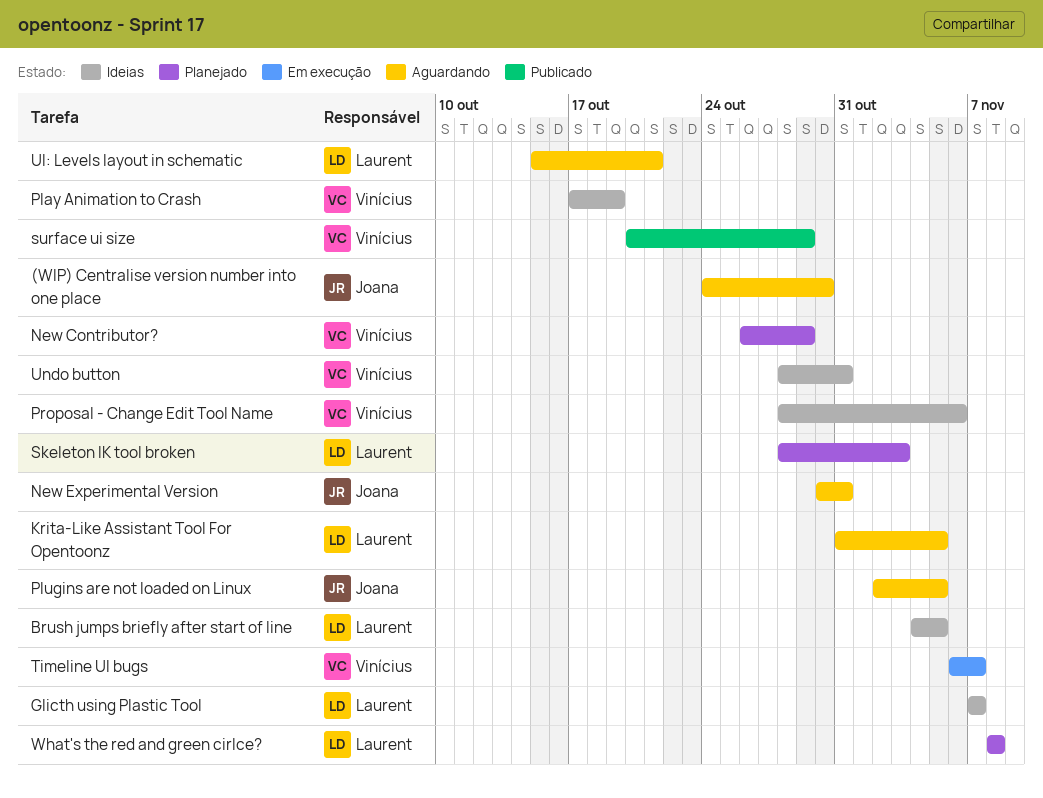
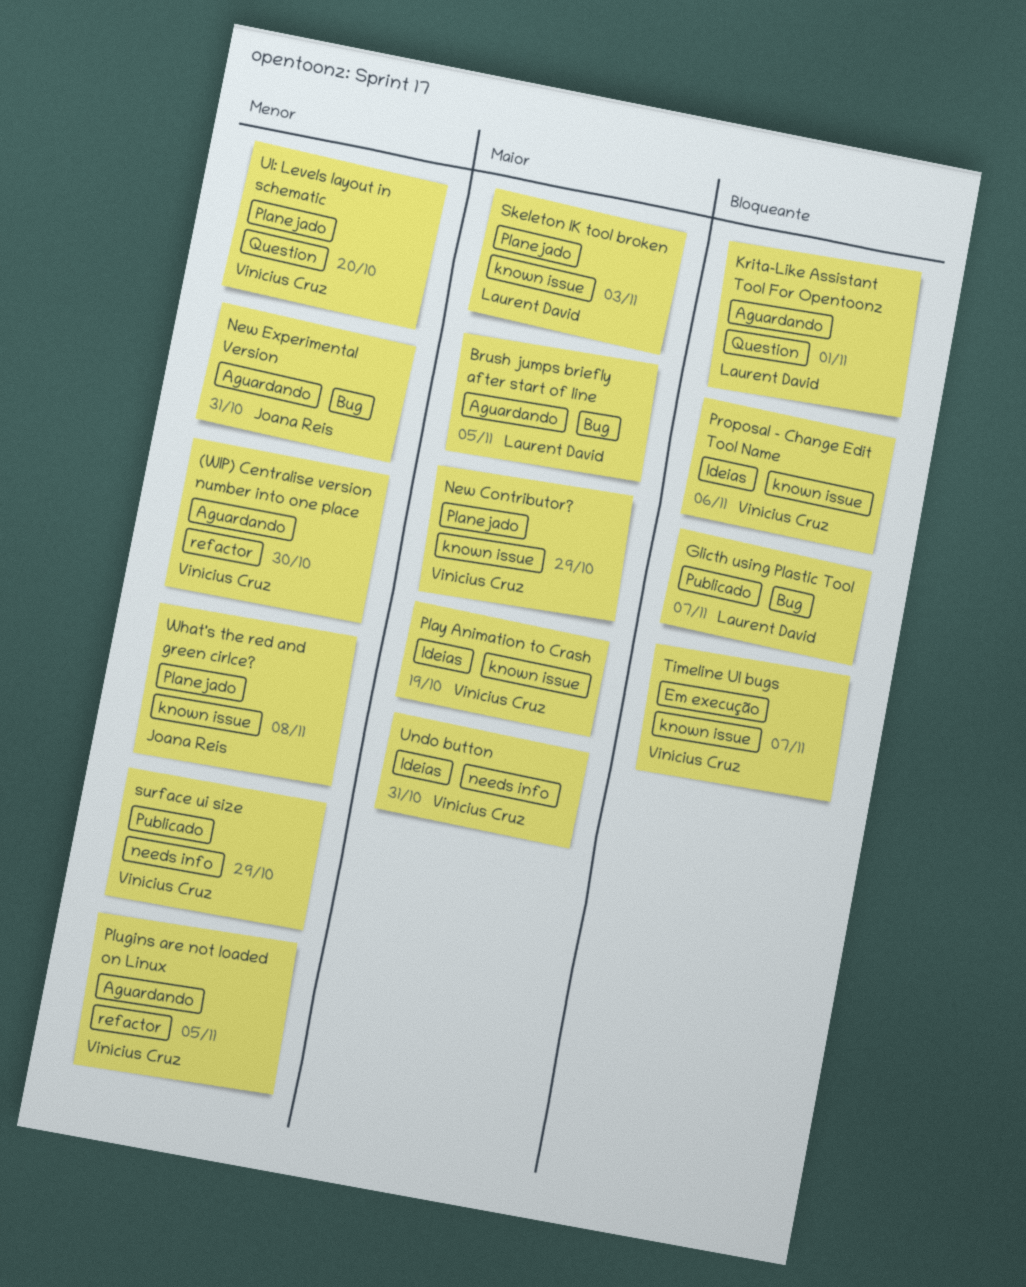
(WIP) Centralise version number into one place, owner: Joana Reis -> Vinícius Cruz
Brush jumps briefly after start of line, status: Ideias -> Aguardando
Glicth using Plastic Tool, status: Ideias -> Publicado
Krita-Like Assistant Tool For Opentoonz, due: Nov 5 -> Nov 1
Plugins are not loaded on Linux, owner: Joana Reis -> Vinícius Cruz
UI: Levels layout in schematic, status: Aguardando -> Planejado
UI: Levels layout in schematic, owner: Laurent David -> Vinícius Cruz
UI: Levels layout in schematic, due: Oct 21 -> Oct 20
What's the red and green cirlce?, owner: Laurent David -> Joana Reis

